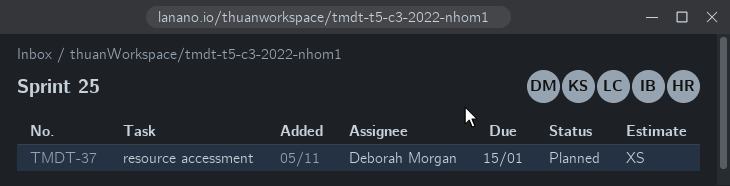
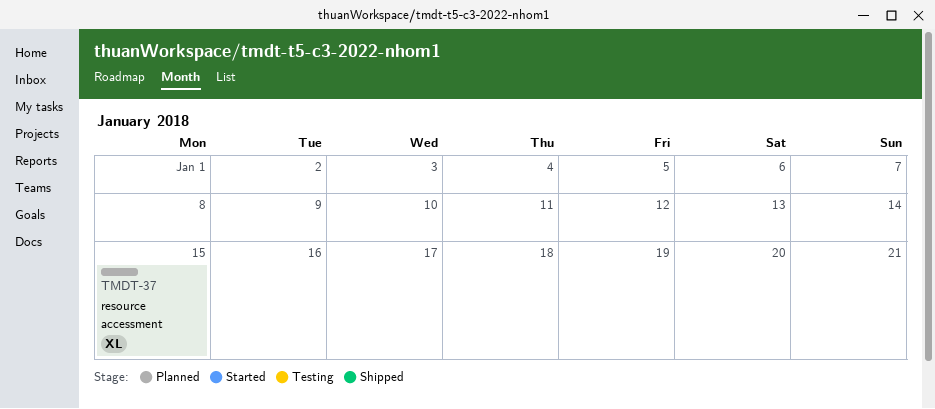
TMDT-37, estimate: XS -> XL

